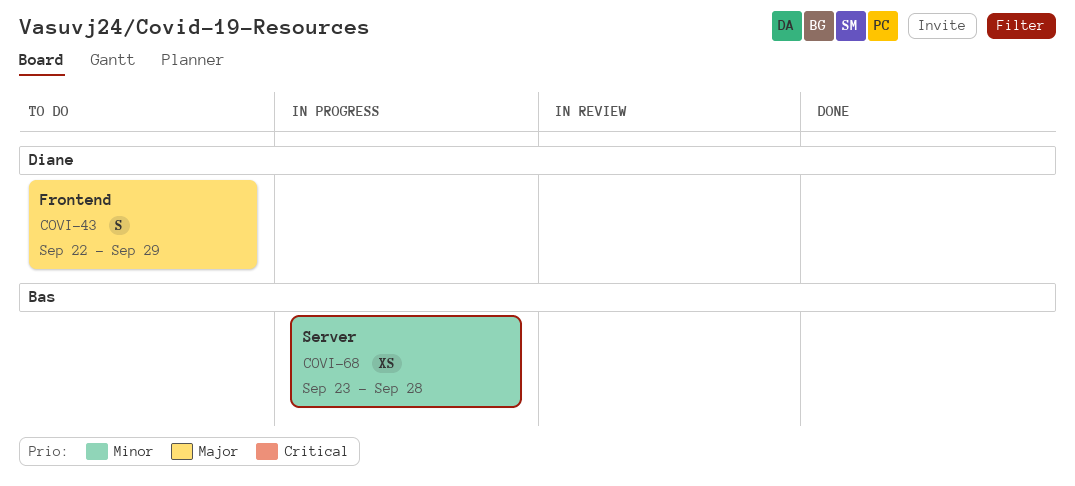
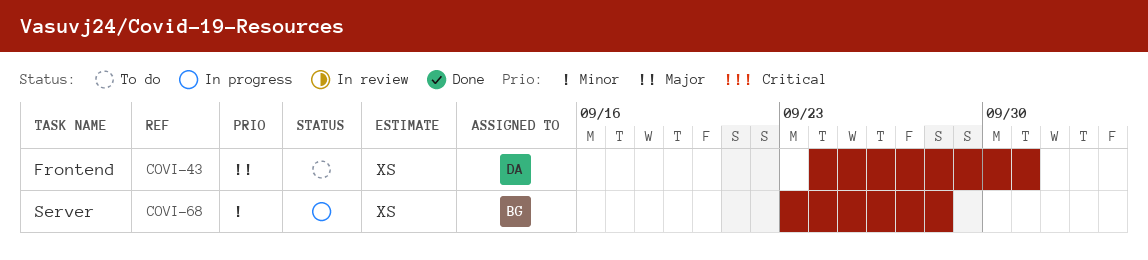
COVI-43, estimate: S -> XS
COVI-43, start: Sep 22 -> Sep 24
COVI-43, due: Sep 29 -> Oct 1

